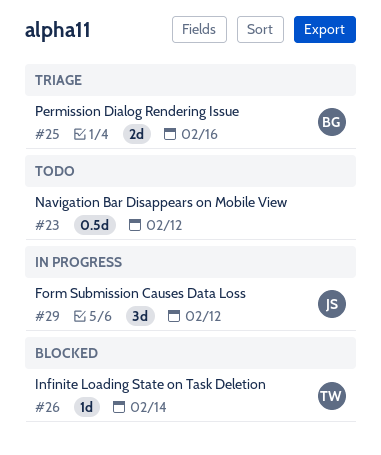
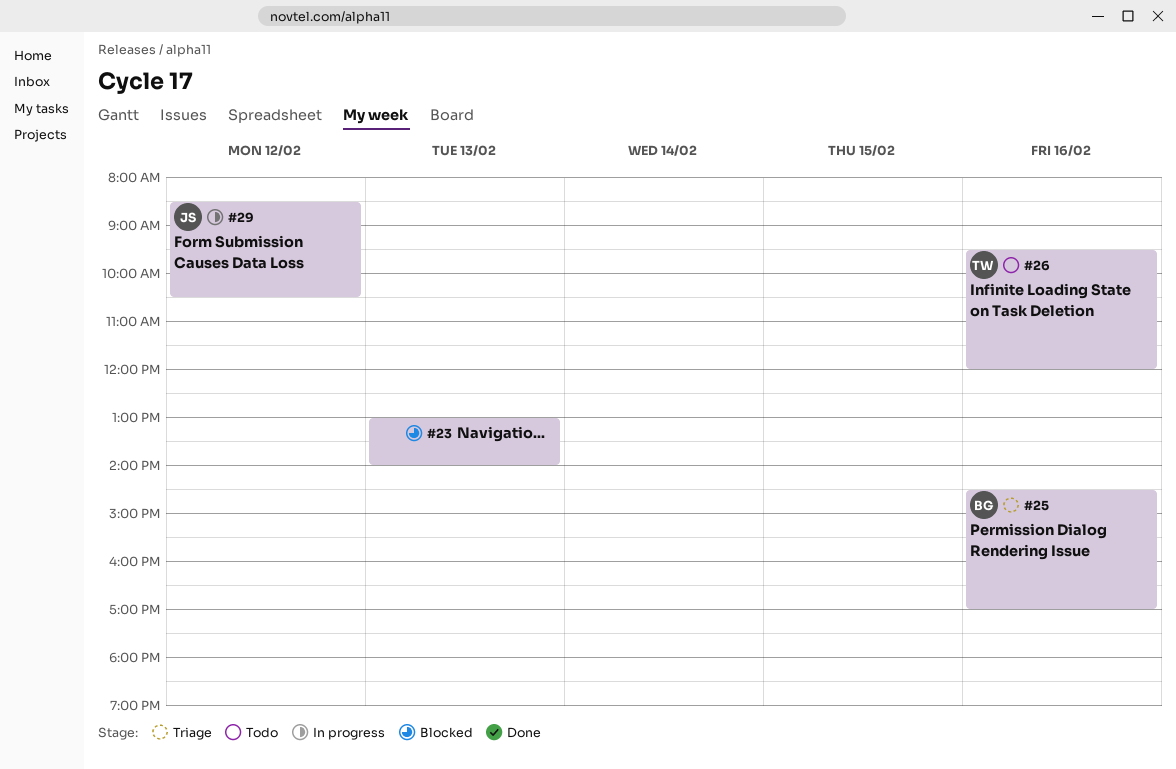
#23, status: Todo -> Blocked
#23, day: Feb 12 -> Feb 13
#26, status: Blocked -> Todo
#26, day: Feb 14 -> Feb 16

